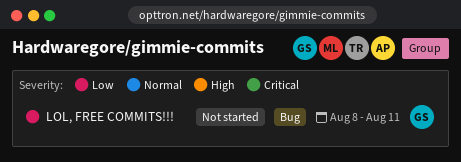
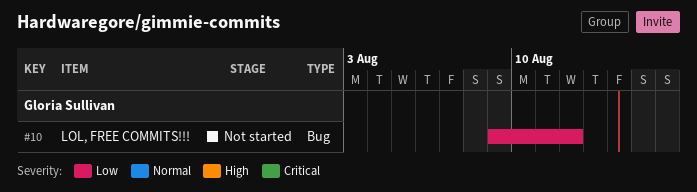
LOL, FREE COMMITS!!!, start: Aug 8 -> Aug 9
LOL, FREE COMMITS!!!, due: Aug 11 -> Aug 12

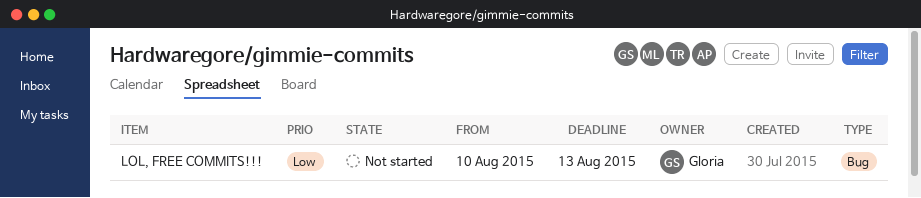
LOL, FREE COMMITS!!!, start: Aug 9 -> Aug 10
LOL, FREE COMMITS!!!, due: Aug 12 -> Aug 13

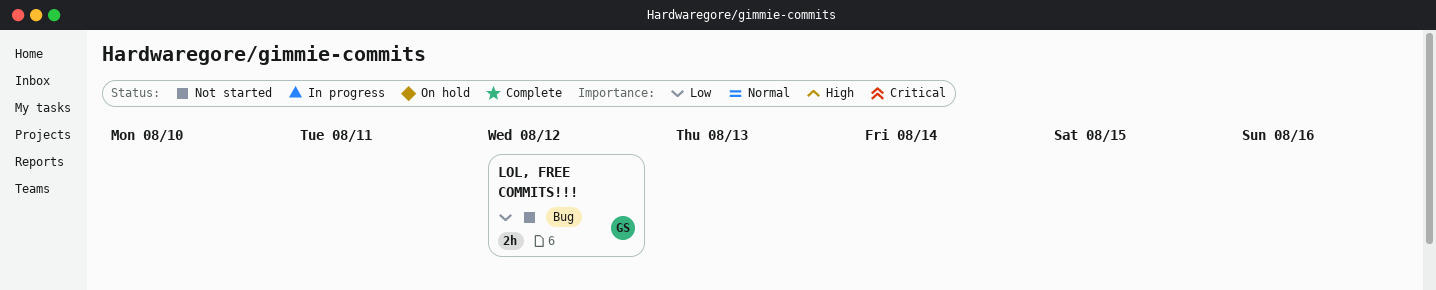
LOL, FREE COMMITS!!!, due: Aug 13 -> Aug 12

